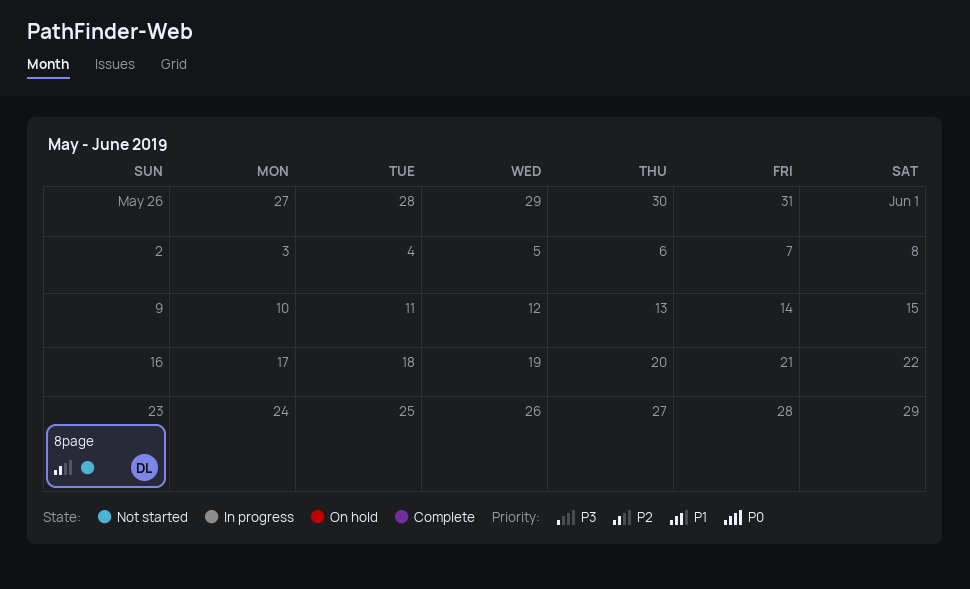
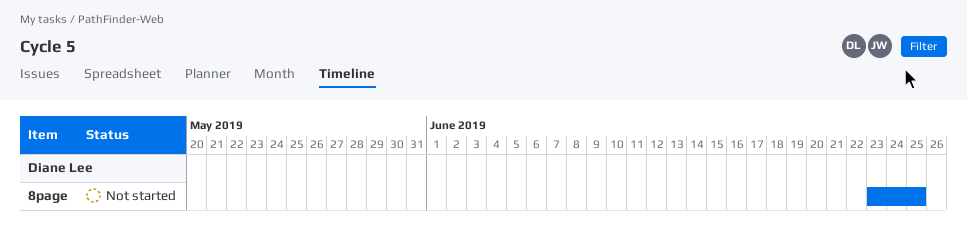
8page, due: Jun 23 -> Jun 25

